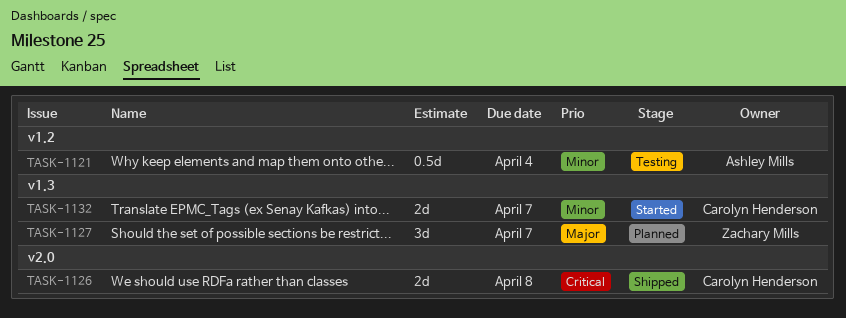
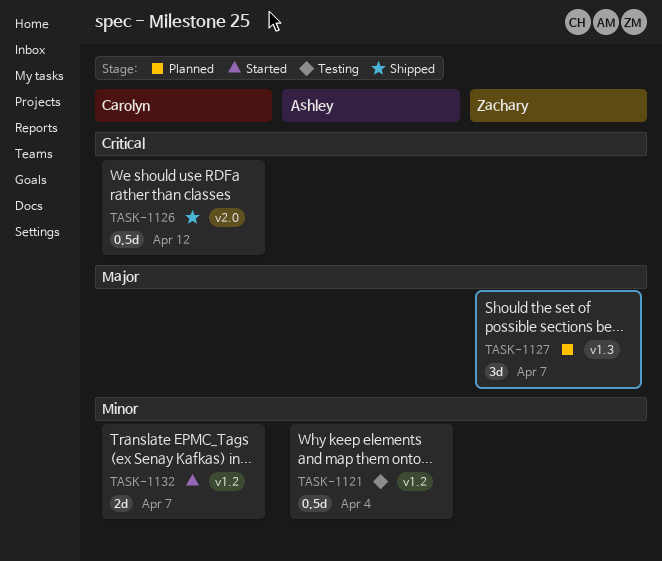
TASK-1126, estimate: 2d -> 0.5d
TASK-1126, due: Apr 8 -> Apr 12
TASK-1132, label: v1.3 -> v1.2

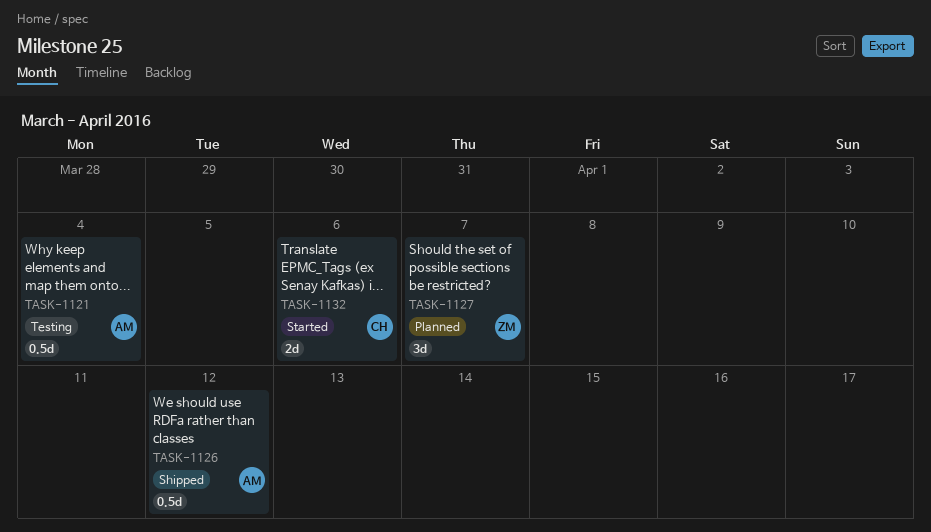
TASK-1126, owner: Carolyn -> Ashley
TASK-1132, due: Apr 7 -> Apr 6

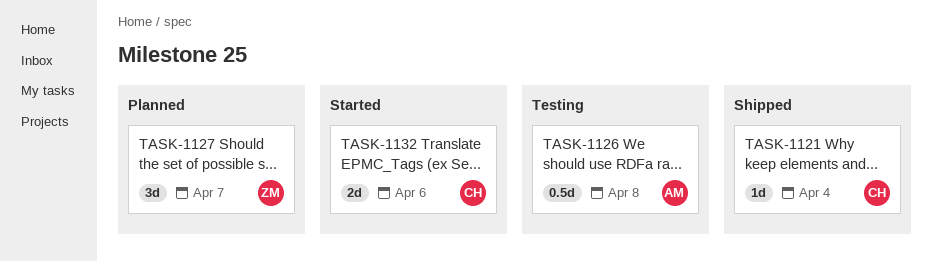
TASK-1121, status: Testing -> Shipped
TASK-1121, owner: AM -> CH
TASK-1121, estimate: 0.5d -> 1d
TASK-1126, status: Shipped -> Testing
TASK-1126, due: Apr 12 -> Apr 8

